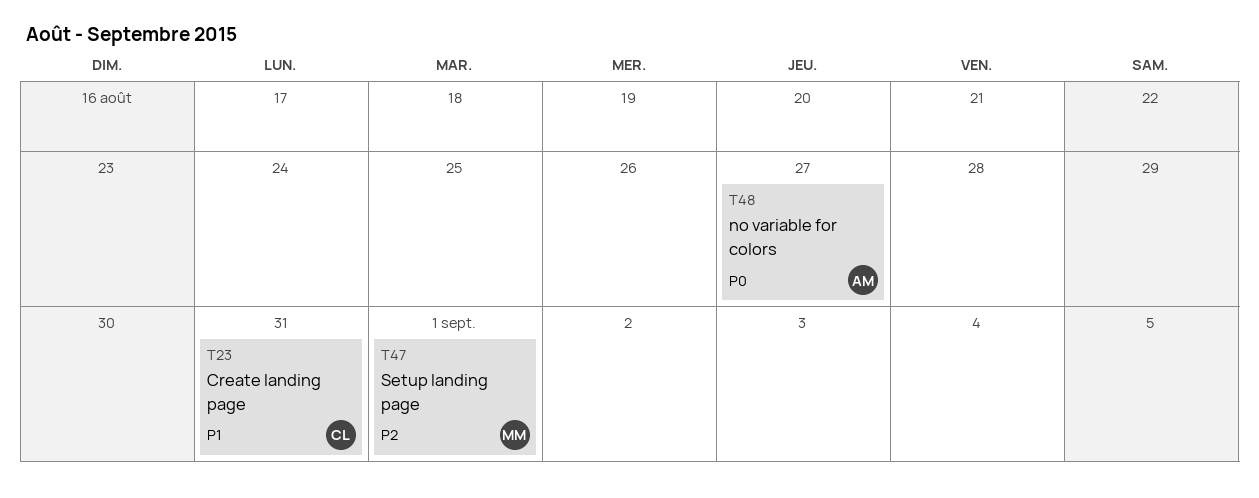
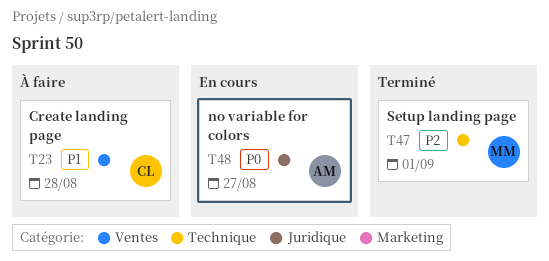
T23, due: Aug 31 -> Aug 28

